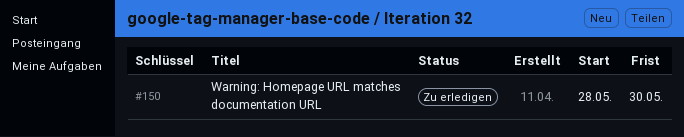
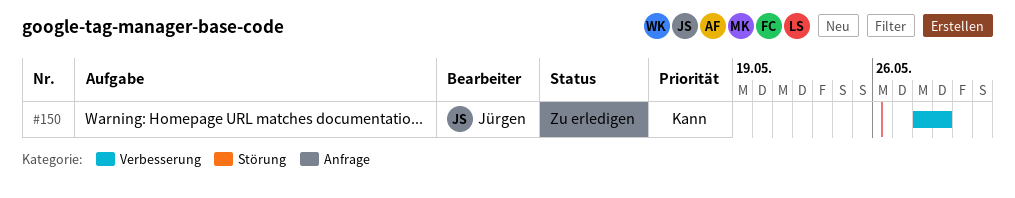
#150, due: May 30 -> May 29

